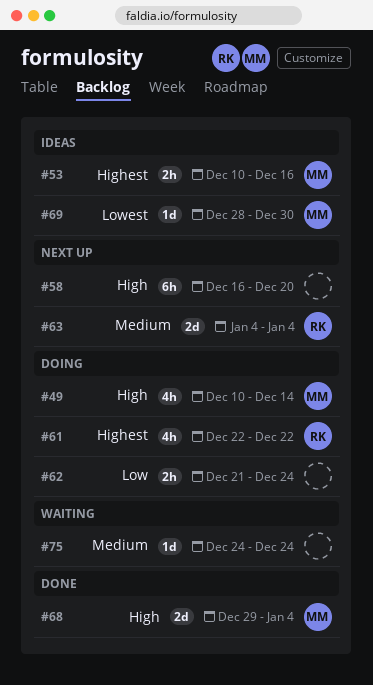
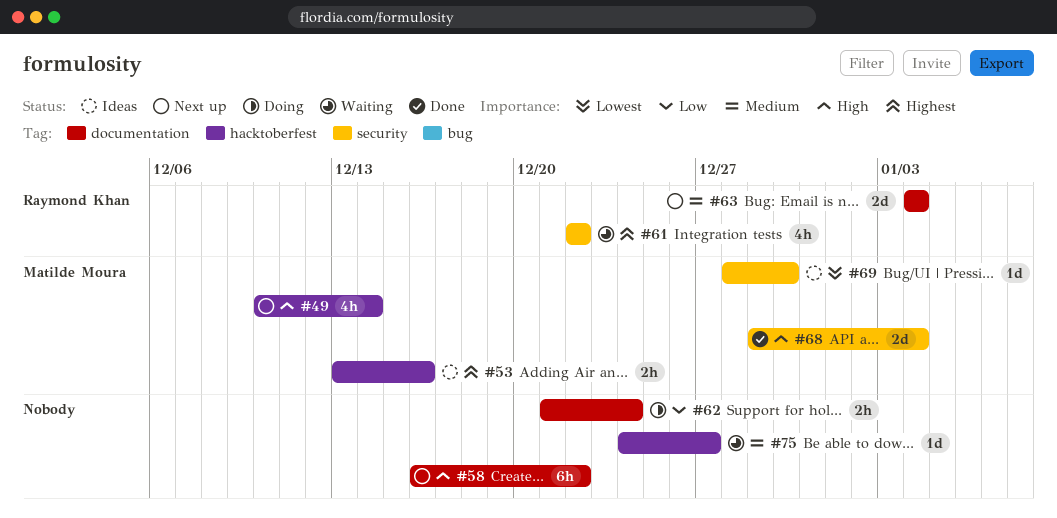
#49, status: Doing -> Next up
#53, start: Dec 10 -> Dec 13
#58, due: Dec 20 -> Dec 22
#61, status: Doing -> Waiting
#75, due: Dec 24 -> Dec 27

